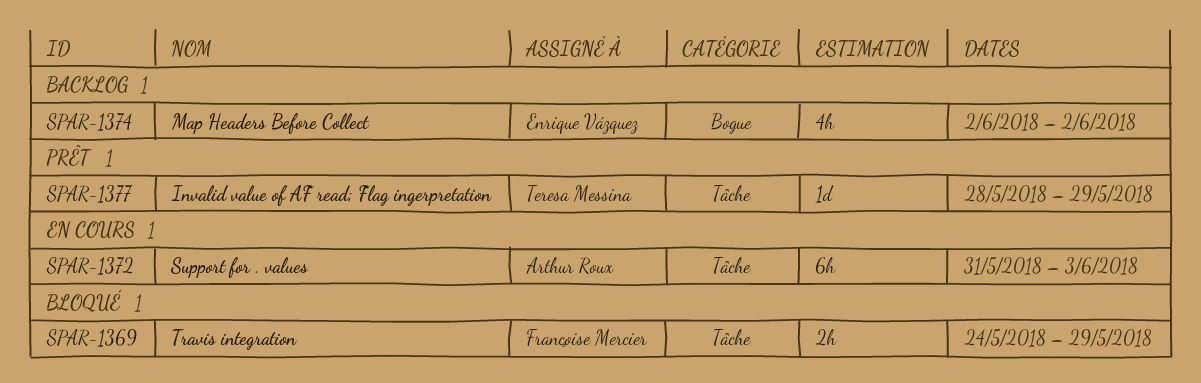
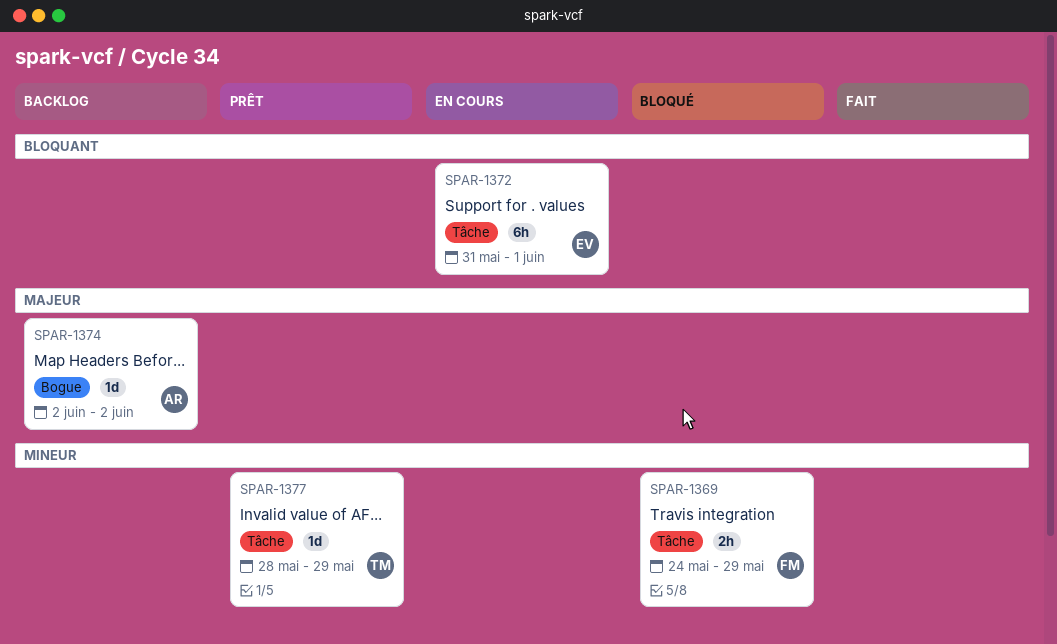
SPAR-1372, owner: Arthur Roux -> Enrique Vázquez
SPAR-1372, due: Jun 3 -> Jun 1
SPAR-1374, owner: Enrique Vázquez -> Arthur Roux
SPAR-1374, estimate: 4h -> 1d

